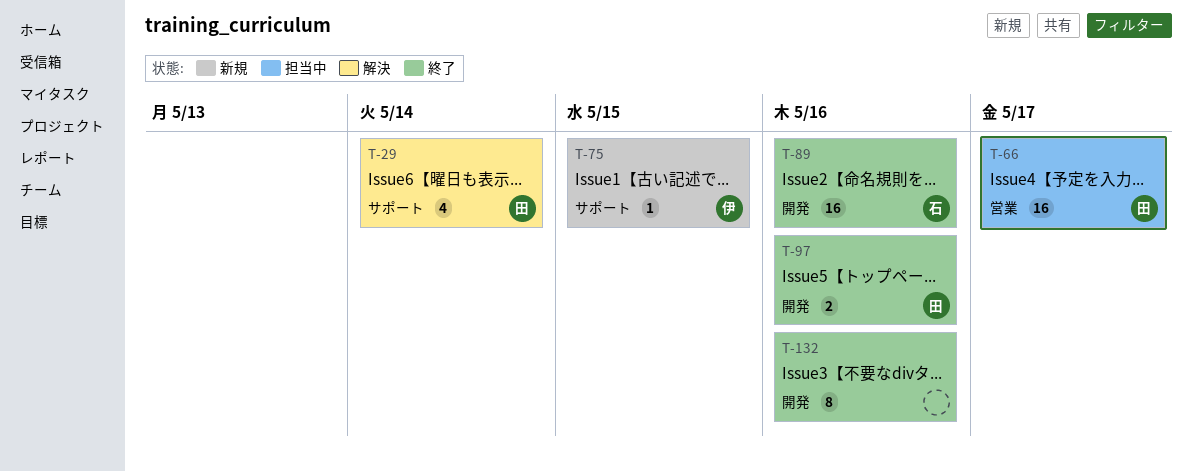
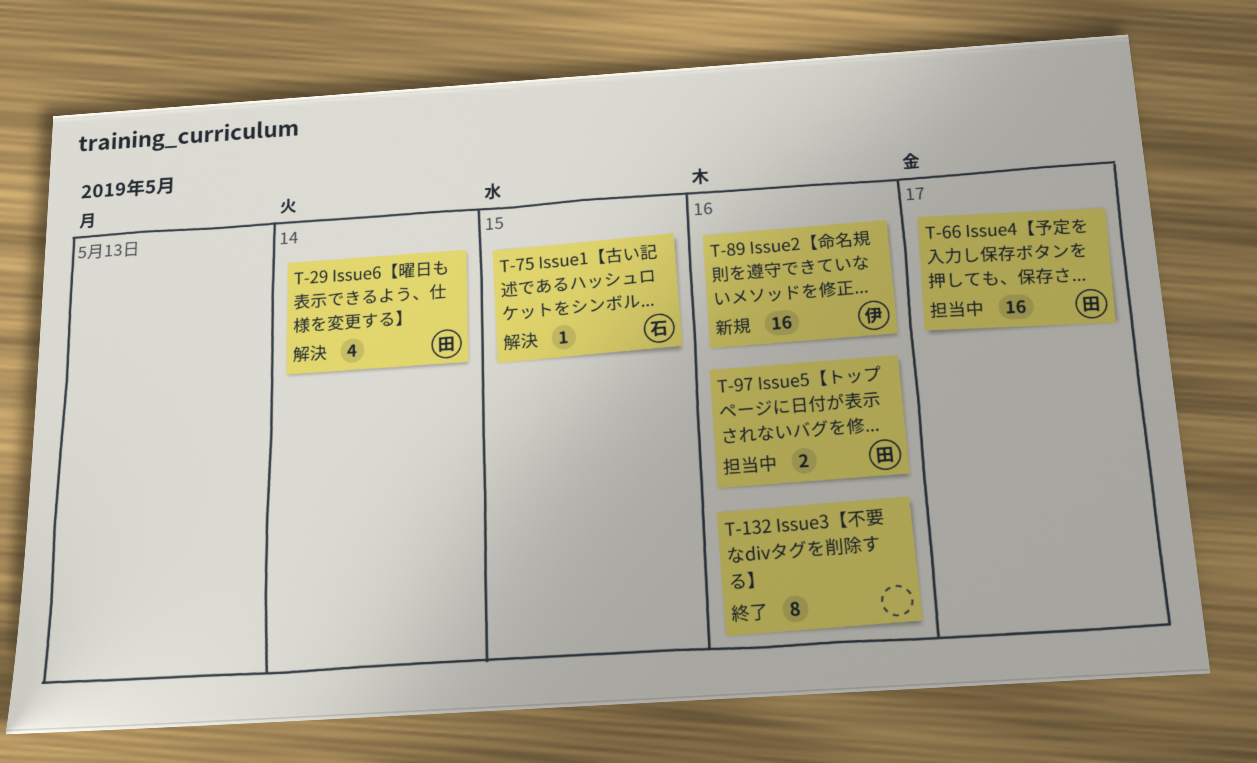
T-75, status: 新規 -> 解決
T-75, owner: 伊 -> 石
T-89, status: 終了 -> 新規
T-89, owner: 石 -> 伊
T-97, status: 終了 -> 担当中

